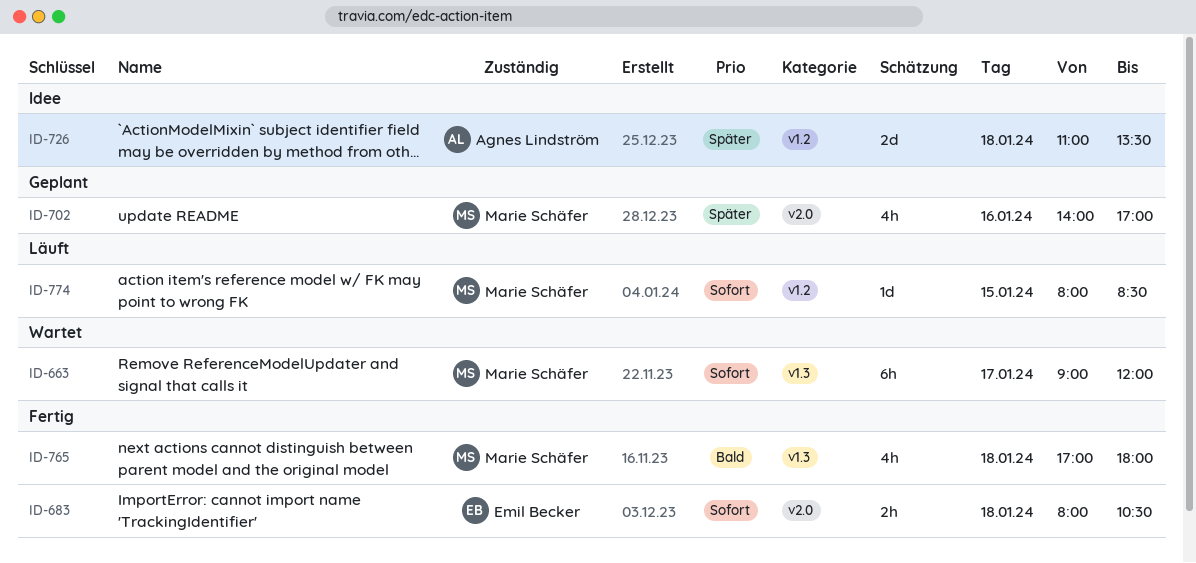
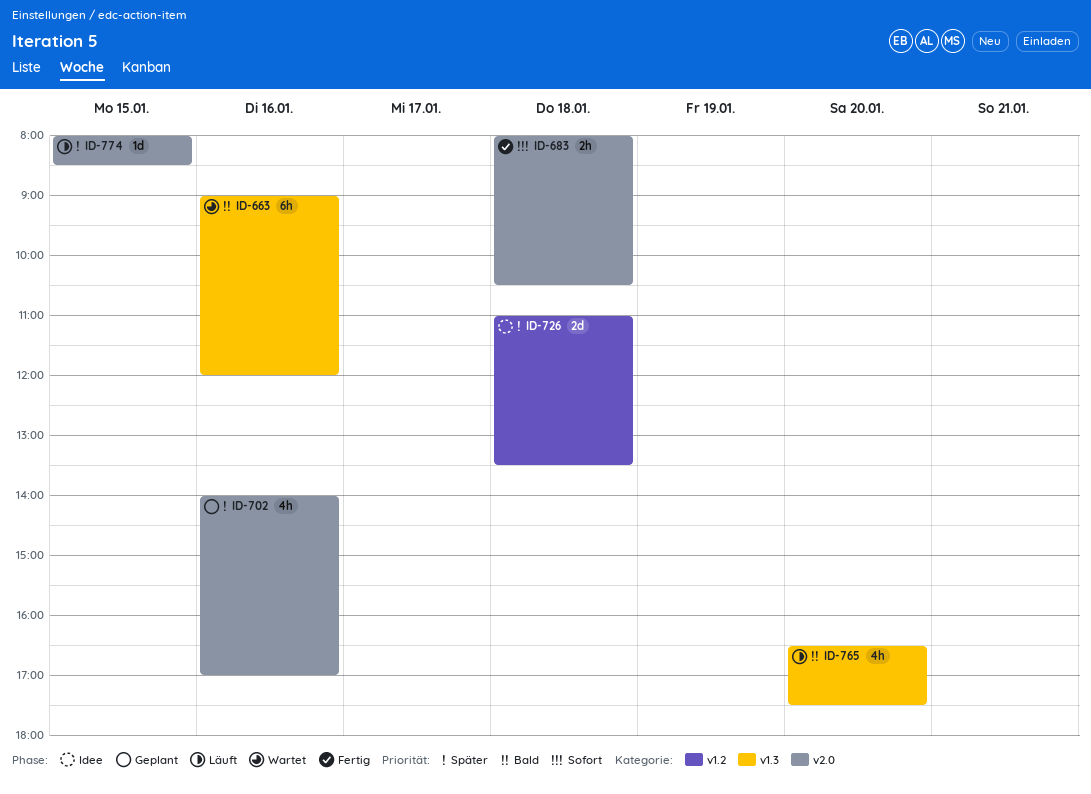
ID-663, priority: Sofort -> Bald
ID-663, day: Jan 17 -> Jan 16
ID-765, status: Fertig -> Läuft
ID-765, day: Jan 18 -> Jan 20
ID-765, begins: 17:00 -> 16:30
ID-765, ends: 18:00 -> 17:30
ID-774, priority: Sofort -> Später
ID-774, label: v1.2 -> v2.0

